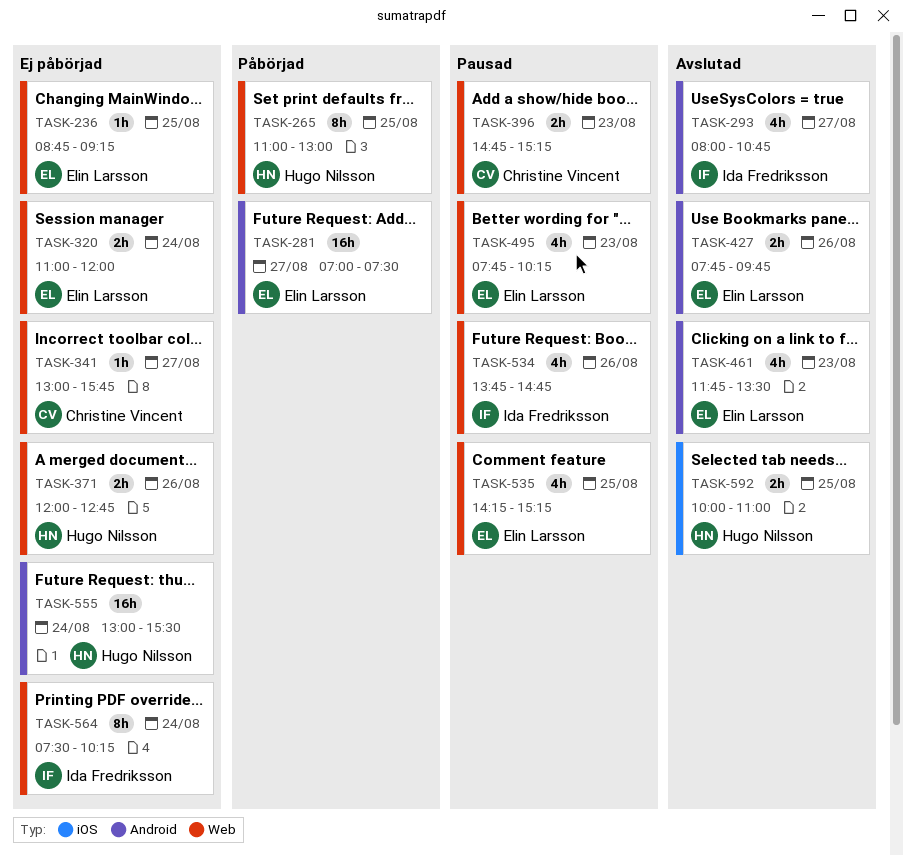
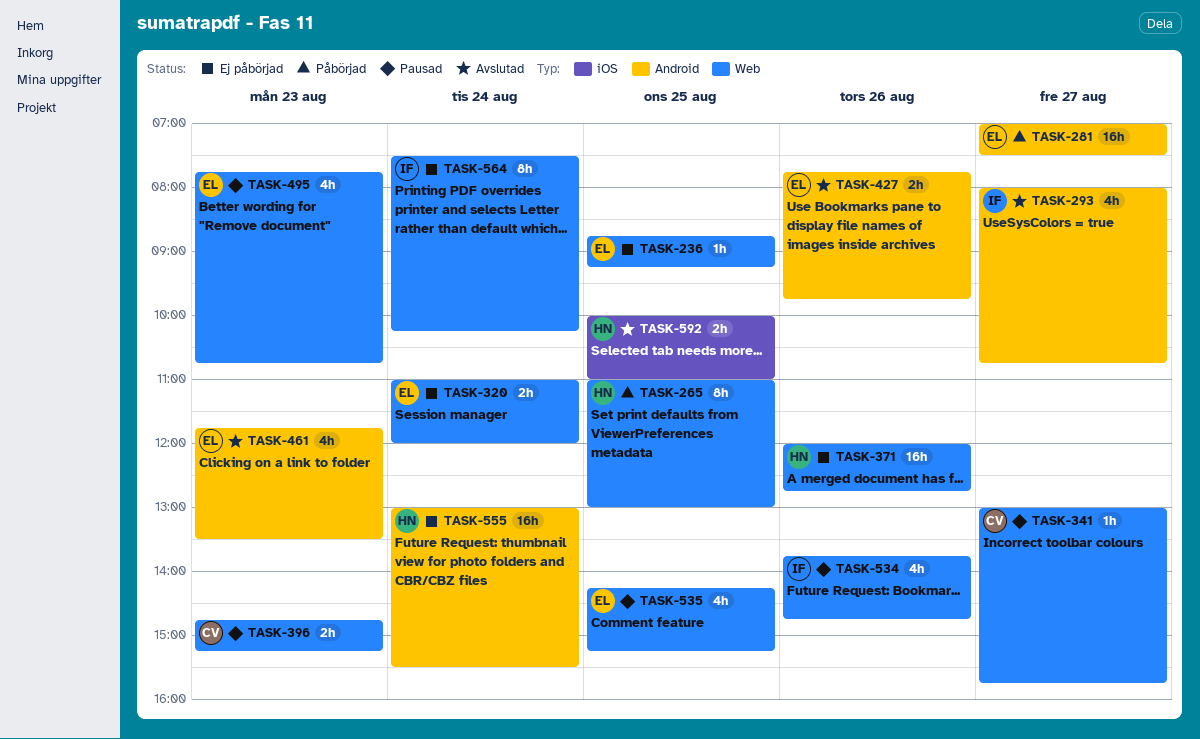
TASK-341, status: Ej påbörjad -> Pausad
TASK-371, estimate: 2h -> 16h
TASK-495, ends: 10:15 -> 10:45

